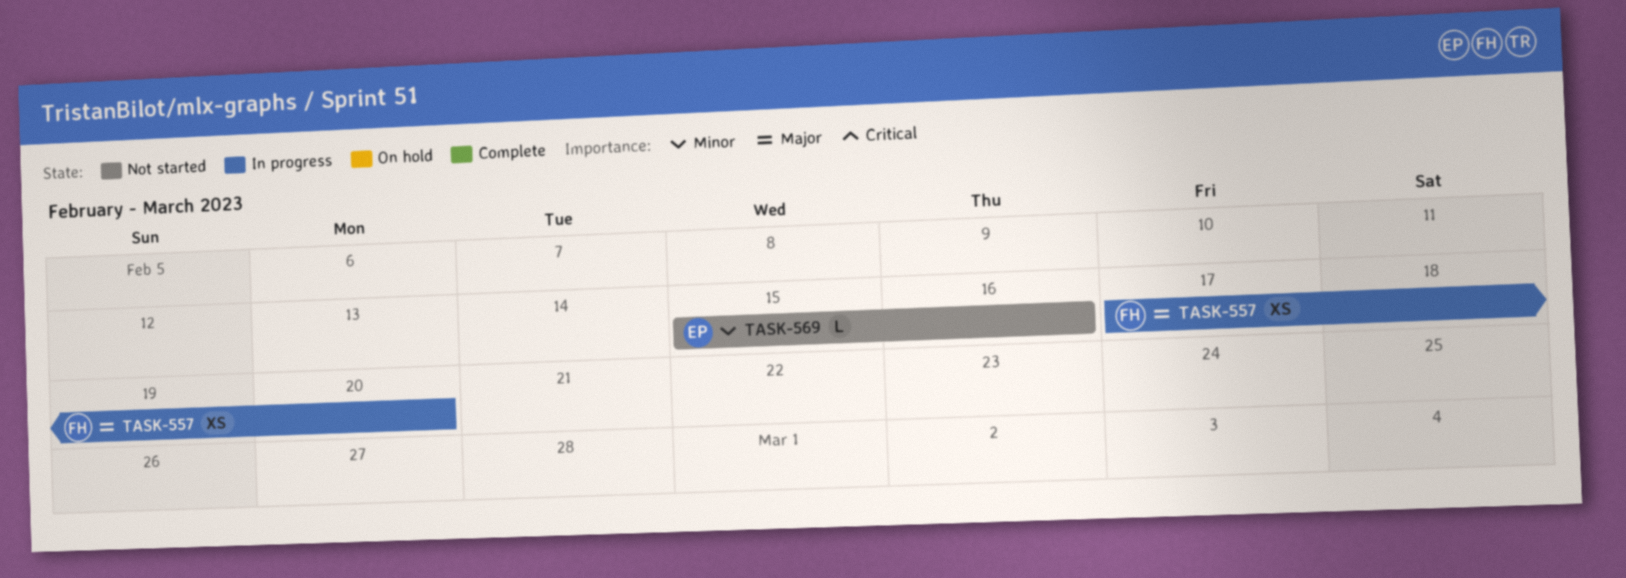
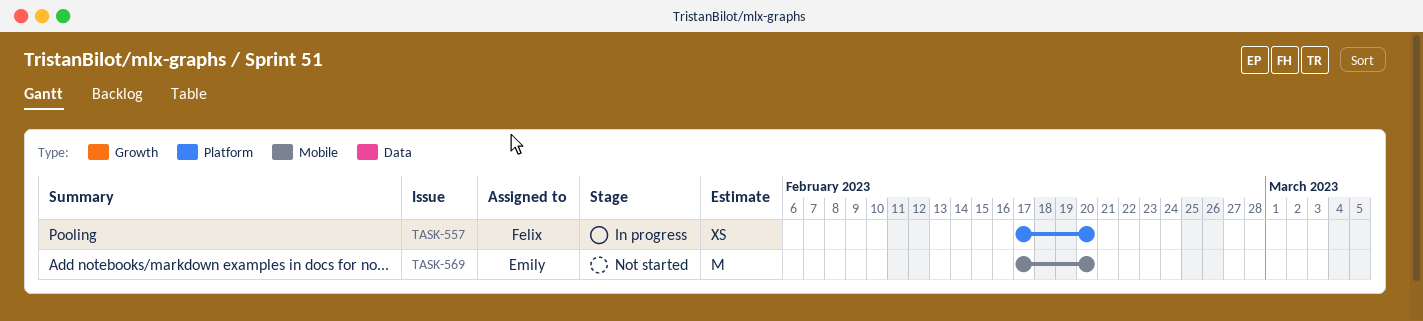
TASK-569, estimate: L -> M
TASK-569, start: Feb 15 -> Feb 17
TASK-569, due: Feb 16 -> Feb 20

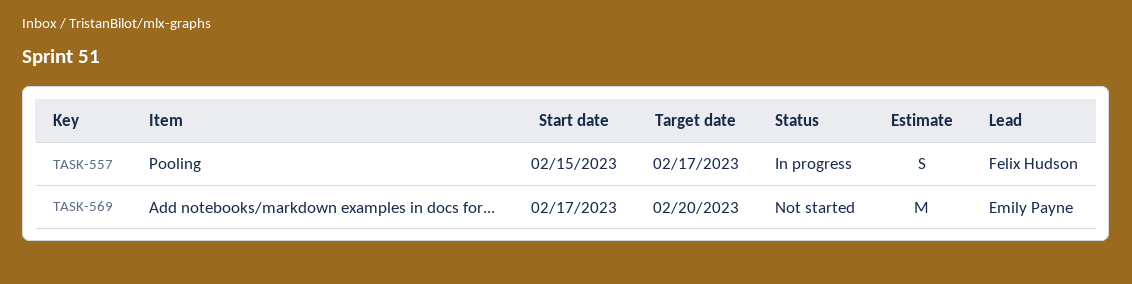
TASK-557, estimate: XS -> S
TASK-557, start: Feb 17 -> Feb 15
TASK-557, due: Feb 20 -> Feb 17

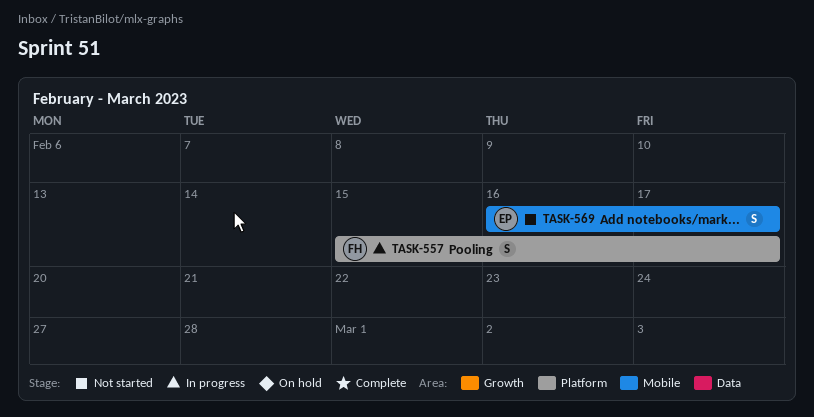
TASK-569, estimate: M -> S
TASK-569, start: Feb 17 -> Feb 16
TASK-569, due: Feb 20 -> Feb 17

